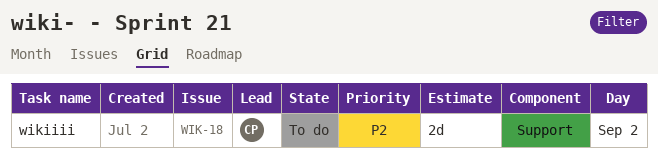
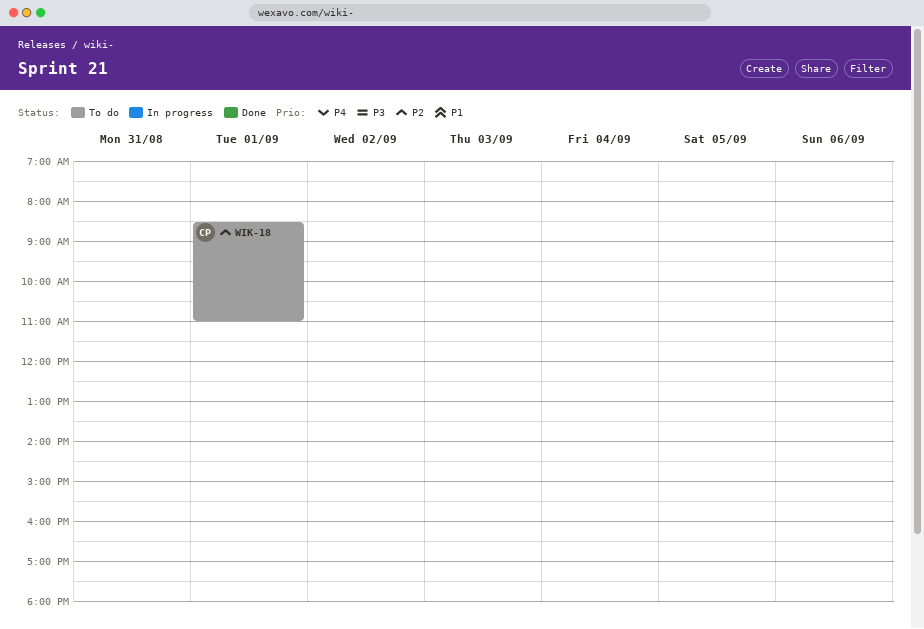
WIK-18, day: Sep 2 -> Sep 1

